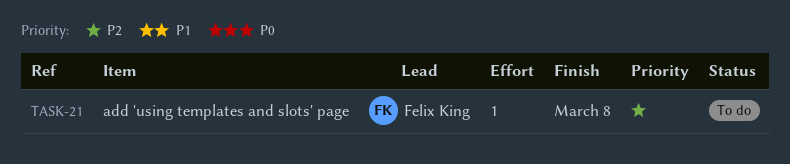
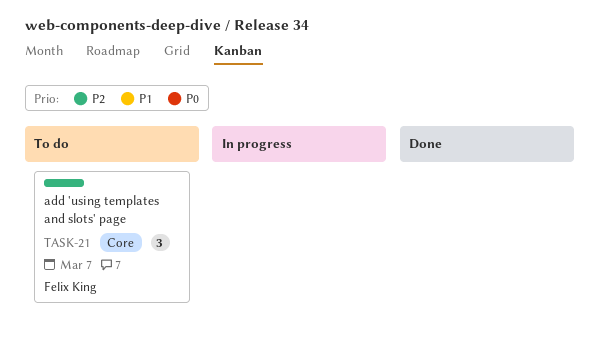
TASK-21, estimate: 1 -> 3
TASK-21, due: Mar 8 -> Mar 7

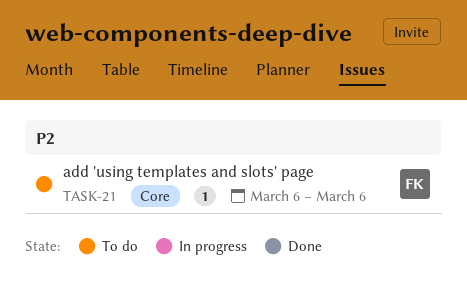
TASK-21, estimate: 3 -> 1
TASK-21, due: Mar 7 -> Mar 6

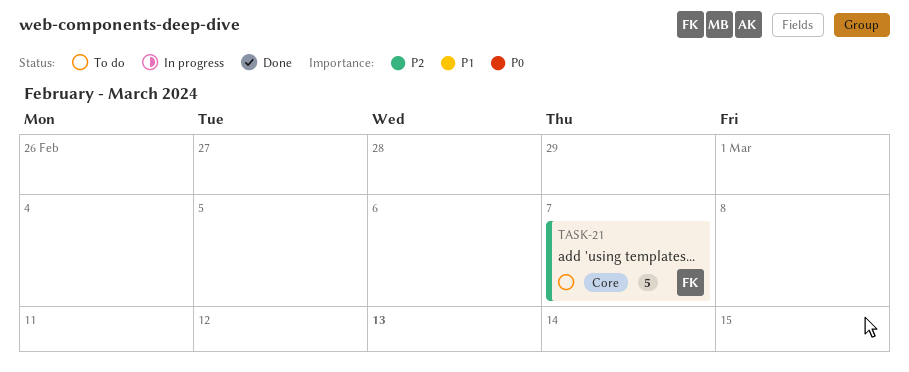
TASK-21, estimate: 1 -> 5
TASK-21, due: Mar 6 -> Mar 7

